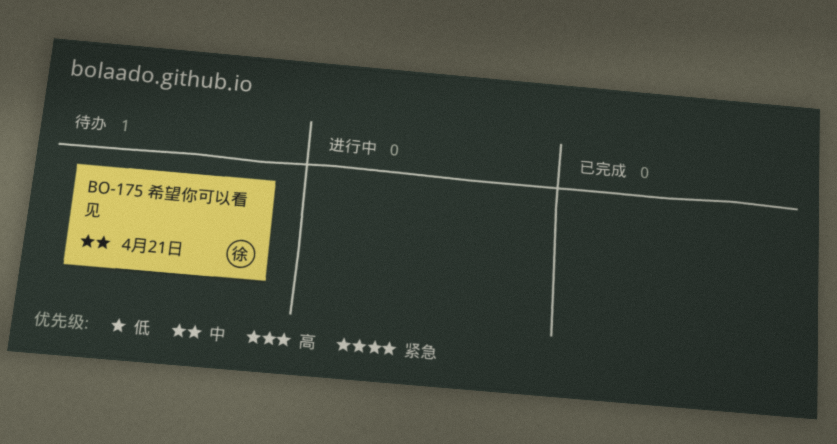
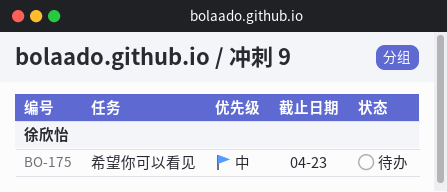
BO-175, due: Apr 21 -> Apr 23

